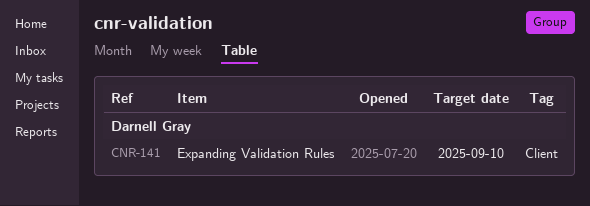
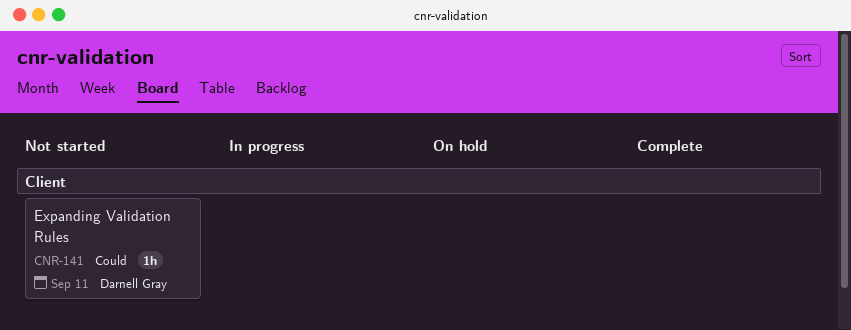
CNR-141, due: Sep 10 -> Sep 11

